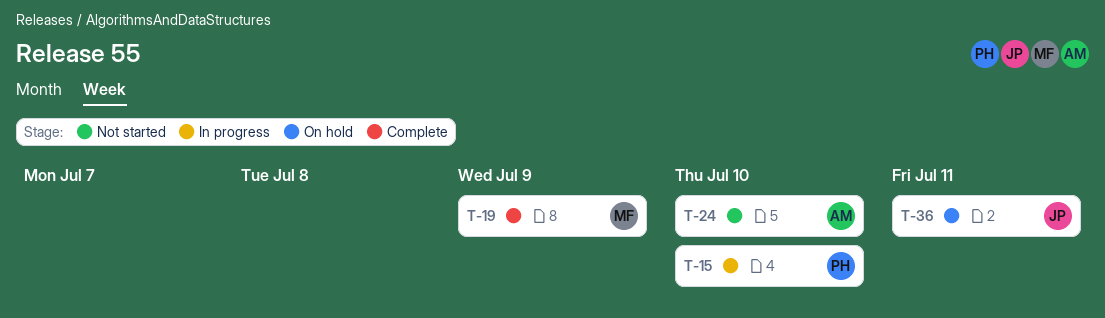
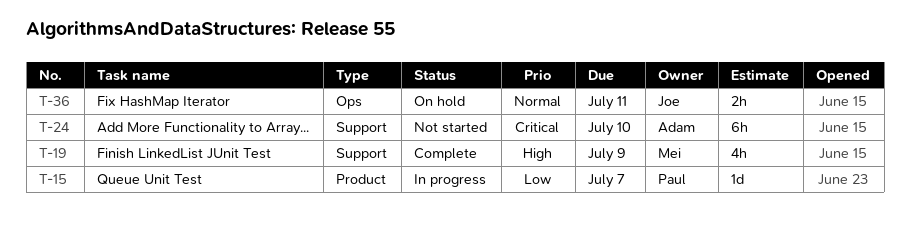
T-15, due: Jul 10 -> Jul 7

